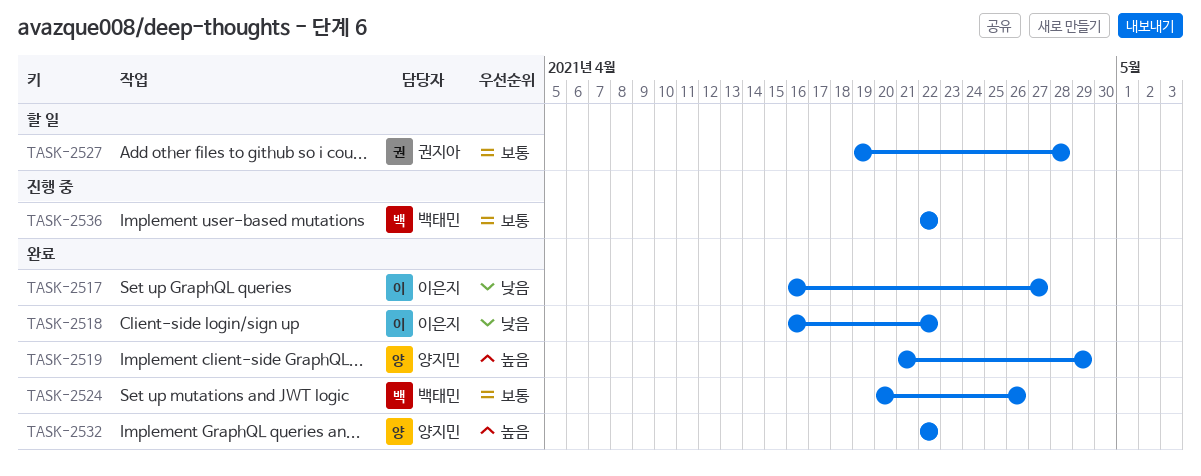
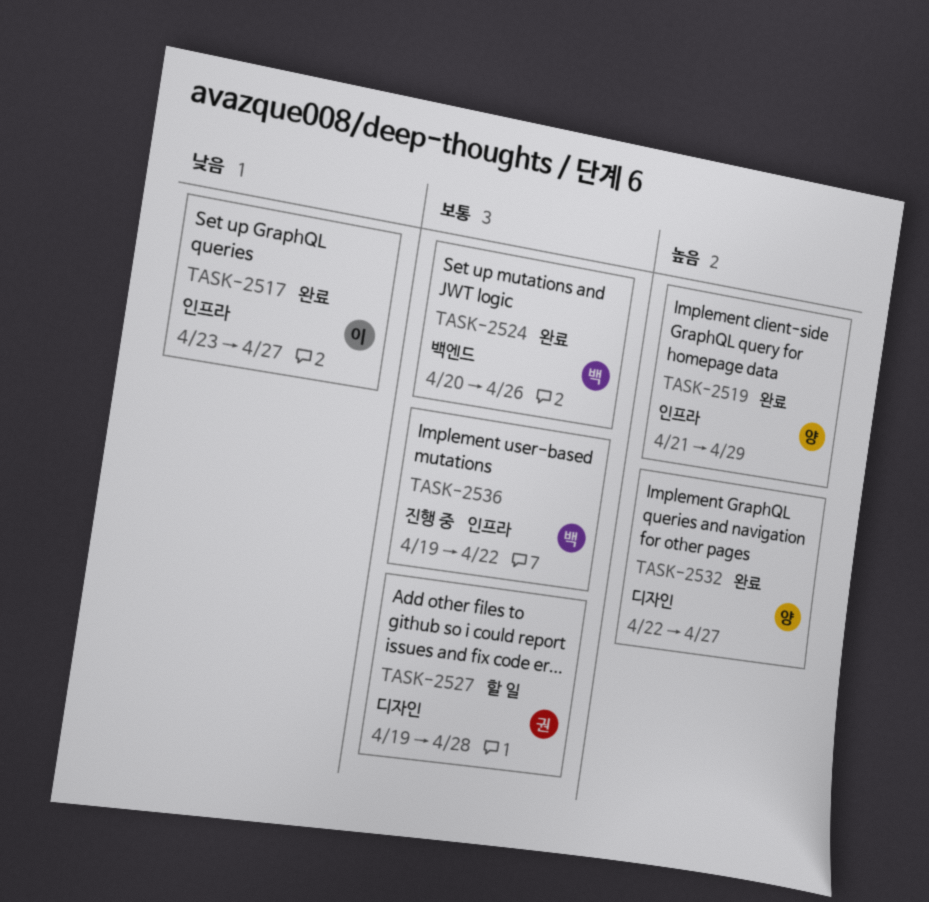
TASK-2517, start: Apr 16 -> Apr 23
TASK-2518: present -> none
TASK-2532, due: Apr 22 -> Apr 27
TASK-2536, start: Apr 22 -> Apr 19

